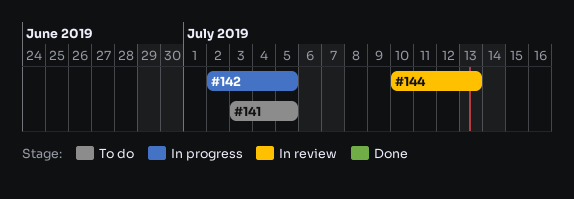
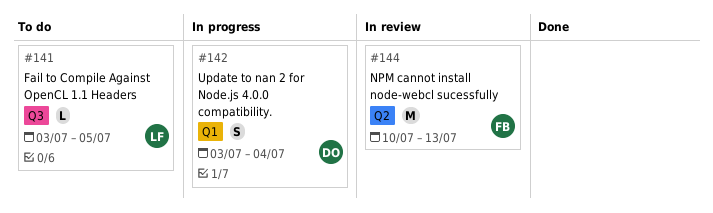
#142, start: Jul 2 -> Jul 3
#142, due: Jul 5 -> Jul 4

